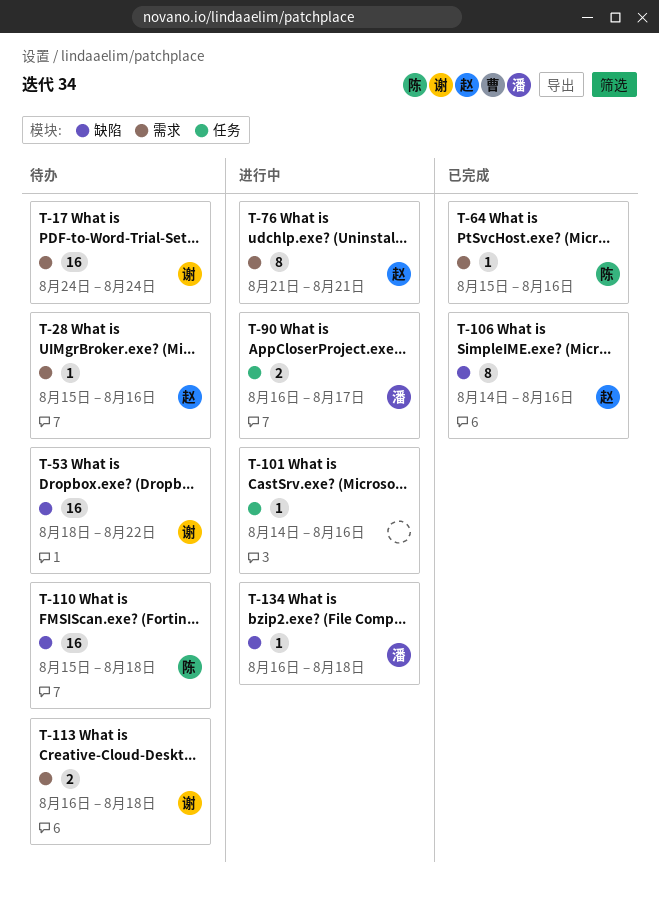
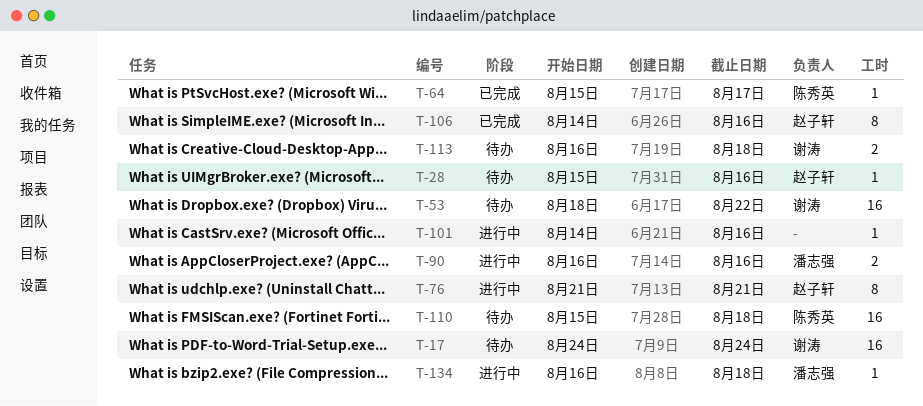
T-64, due: Aug 16 -> Aug 17
T-90, due: Aug 17 -> Aug 16

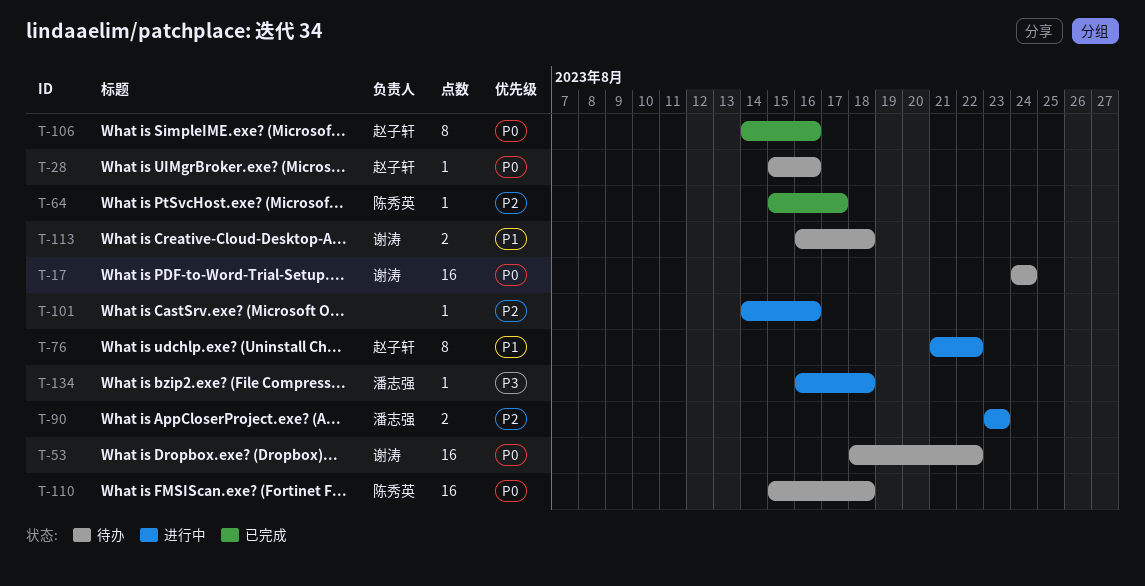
T-76, due: Aug 21 -> Aug 22
T-90, start: Aug 16 -> Aug 23
T-90, due: Aug 16 -> Aug 23

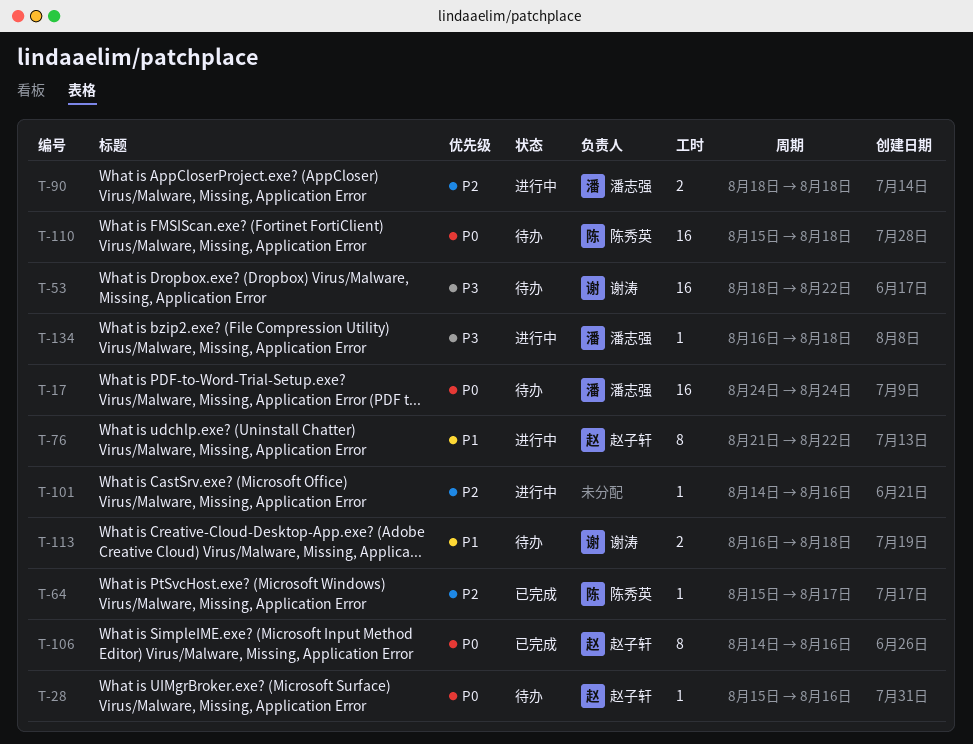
T-17, owner: 谢涛 -> 潘志强
T-53, priority: P0 -> P3
T-90, start: Aug 23 -> Aug 18
T-90, due: Aug 23 -> Aug 18

